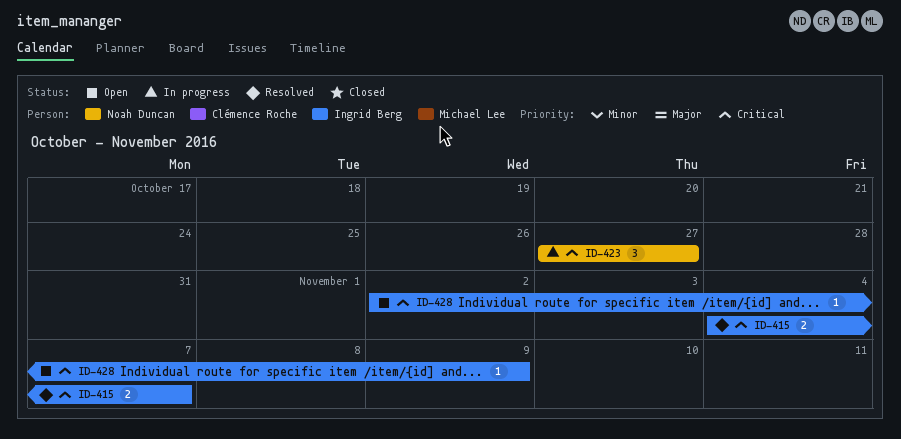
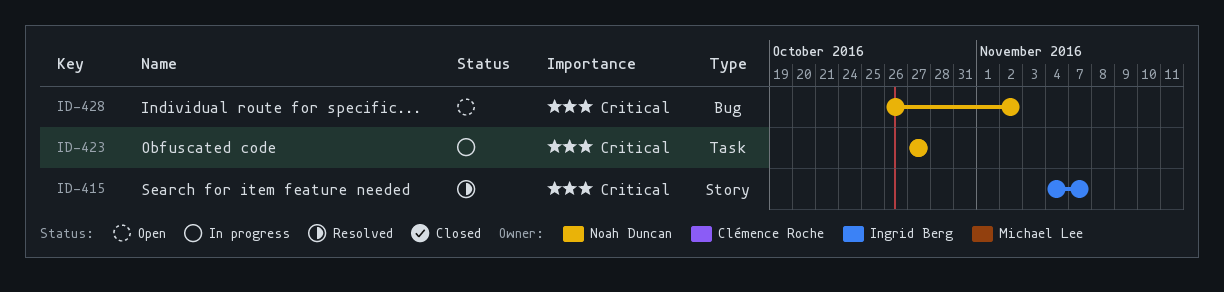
ID-428, owner: Ingrid Berg -> Noah Duncan
ID-428, start: Nov 2 -> Oct 26
ID-428, due: Nov 9 -> Nov 2

